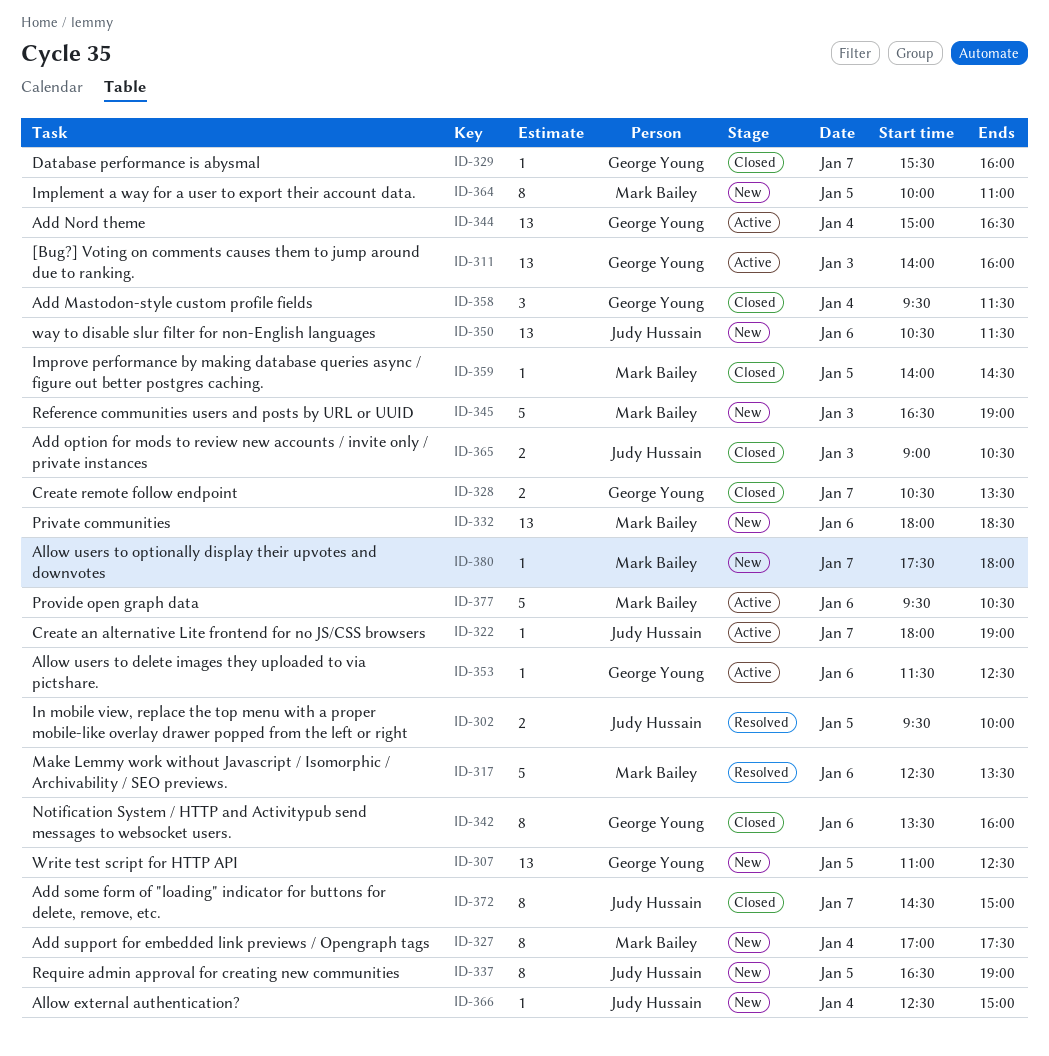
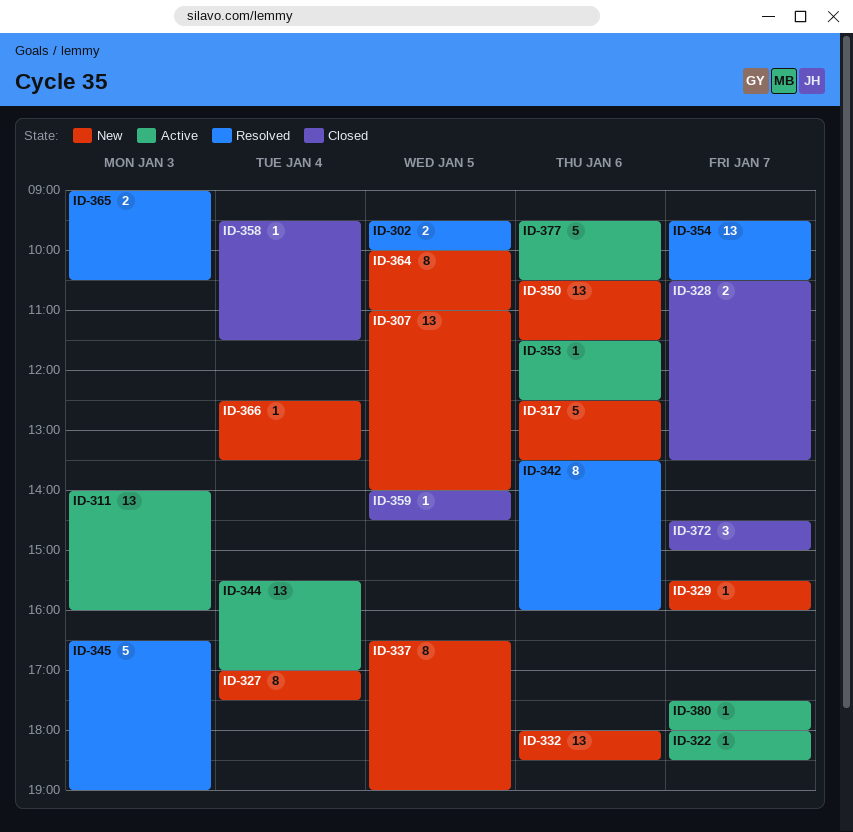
ID-307, ends: 12:30 -> 14:00
ID-317, status: Resolved -> New
ID-322, ends: 19:00 -> 18:30
ID-329, status: Closed -> New
ID-342, status: Closed -> Resolved
ID-344, begins: 15:00 -> 15:30
ID-344, ends: 16:30 -> 17:00
ID-345, status: New -> Resolved
ID-354: none -> present
ID-358, estimate: 3 -> 1
ID-365, status: Closed -> Resolved
ID-366, ends: 15:00 -> 13:30
ID-372, estimate: 8 -> 3
ID-380, status: New -> Active

